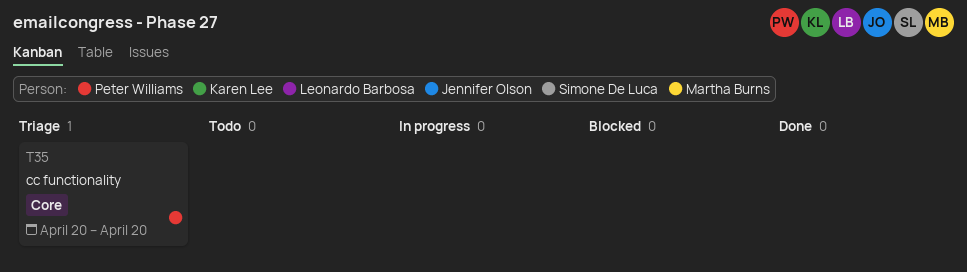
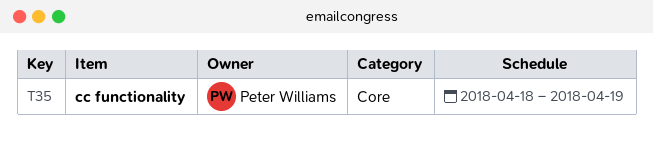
T35, start: Apr 20 -> Apr 18
T35, due: Apr 20 -> Apr 19

